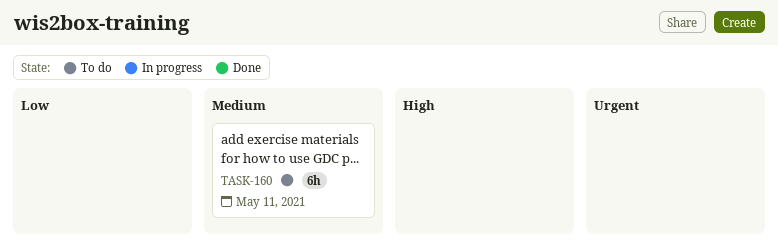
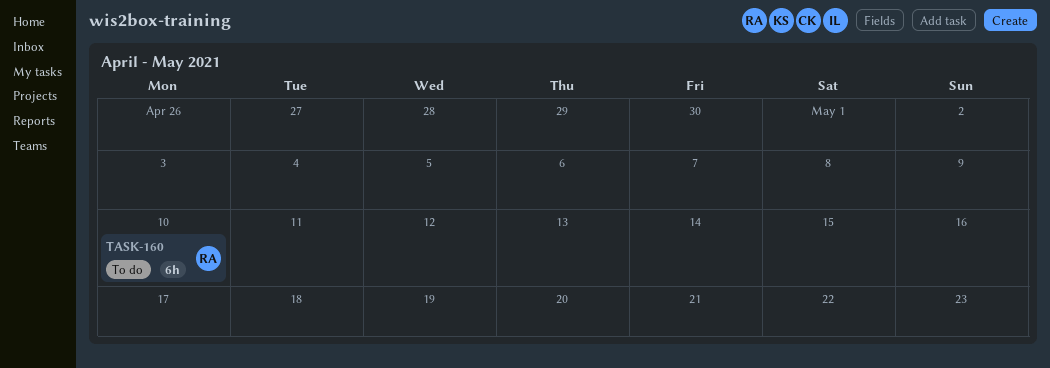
TASK-160, due: May 11 -> May 10

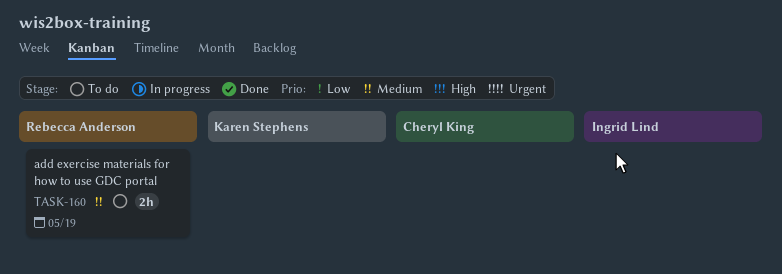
TASK-160, estimate: 6h -> 2h
TASK-160, due: May 10 -> May 19

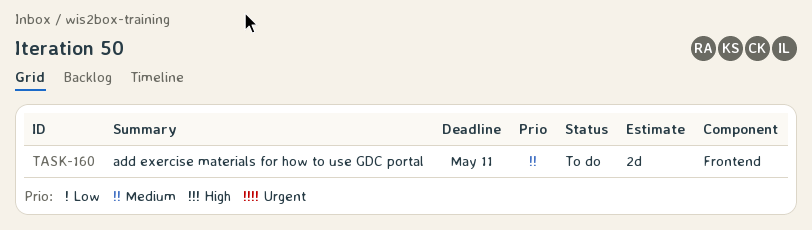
TASK-160, estimate: 2h -> 2d
TASK-160, due: May 19 -> May 11

